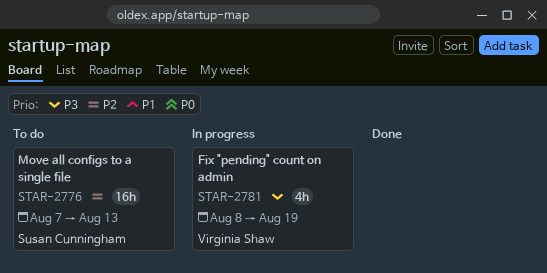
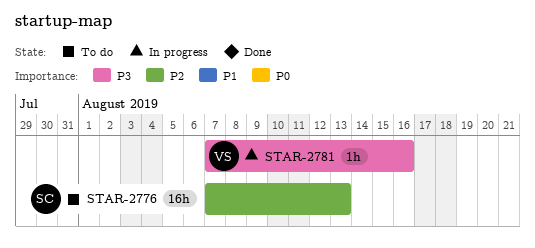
STAR-2781, estimate: 4h -> 1h
STAR-2781, start: Aug 8 -> Aug 7
STAR-2781, due: Aug 19 -> Aug 16

